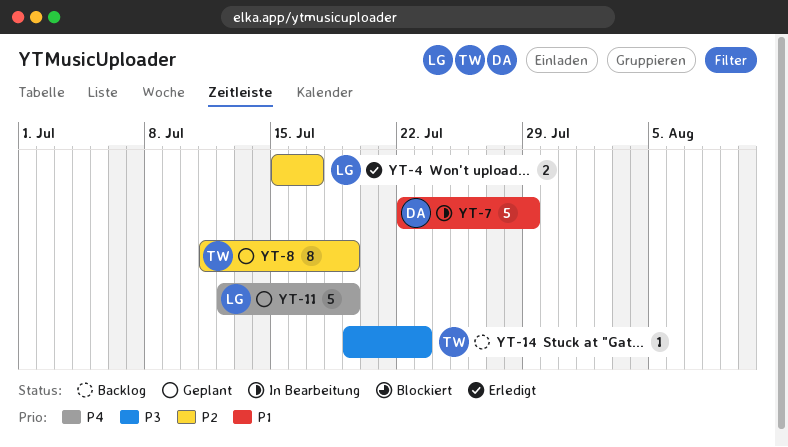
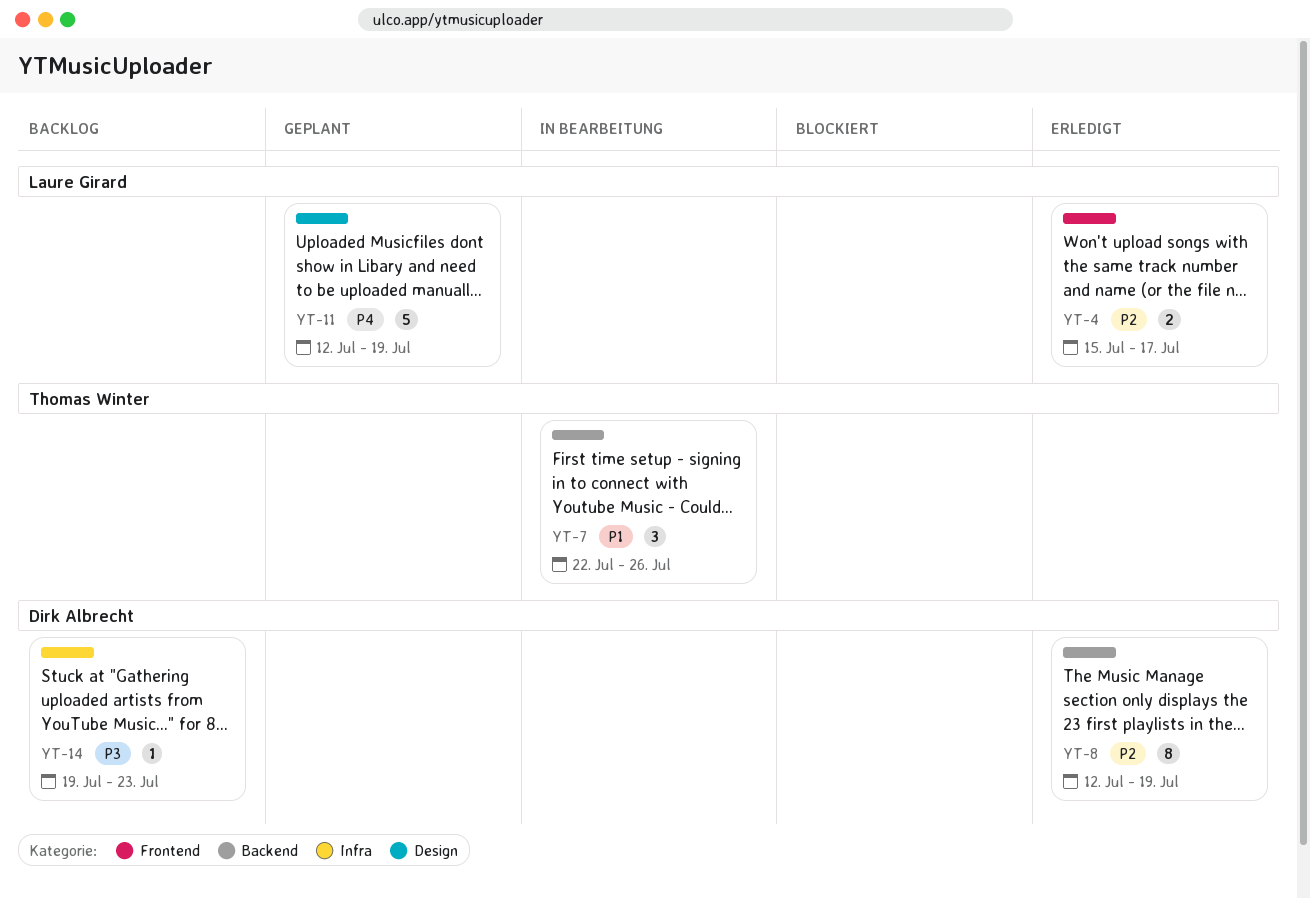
YT-7, owner: Dirk Albrecht -> Thomas Winter
YT-7, estimate: 5 -> 3
YT-7, due: Jul 29 -> Jul 26
YT-8, status: Geplant -> Erledigt
YT-8, owner: Thomas Winter -> Dirk Albrecht
YT-8, start: Jul 11 -> Jul 12
YT-14, owner: Thomas Winter -> Dirk Albrecht

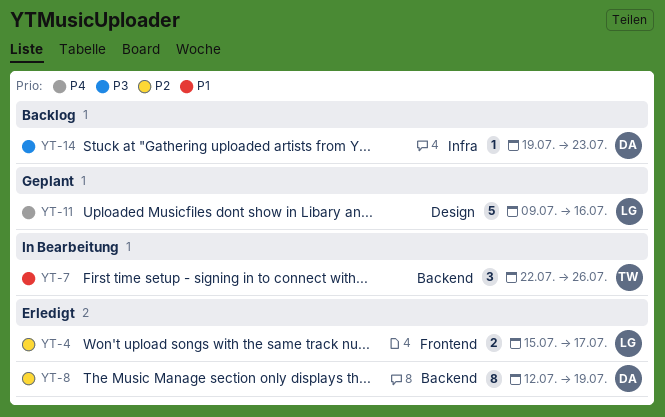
YT-11, start: Jul 12 -> Jul 9
YT-11, due: Jul 19 -> Jul 16

